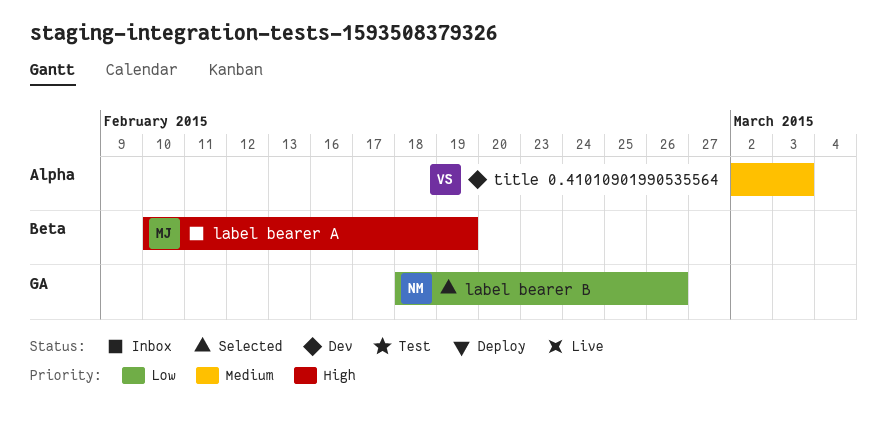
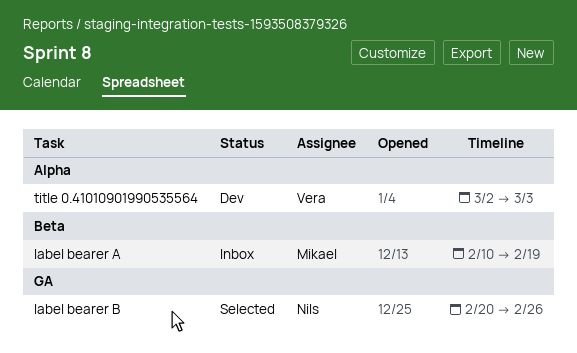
label bearer B, start: Feb 18 -> Feb 20

